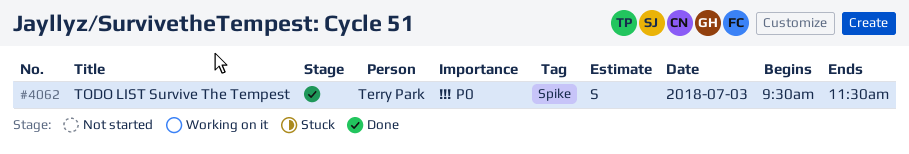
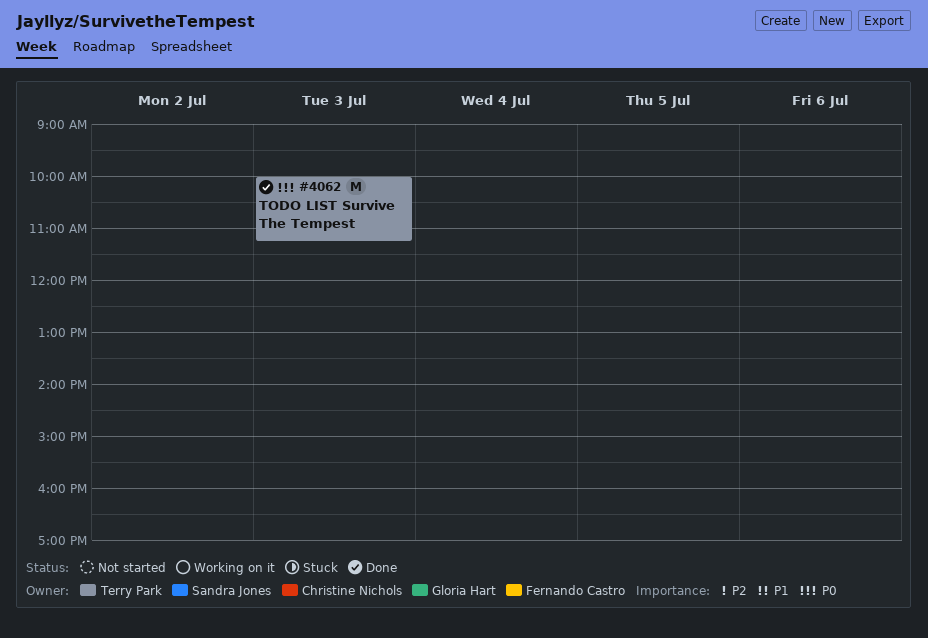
#4062, estimate: S -> M
#4062, begins: 09:30 -> 10:00
#4062, ends: 11:30 -> 11:15

